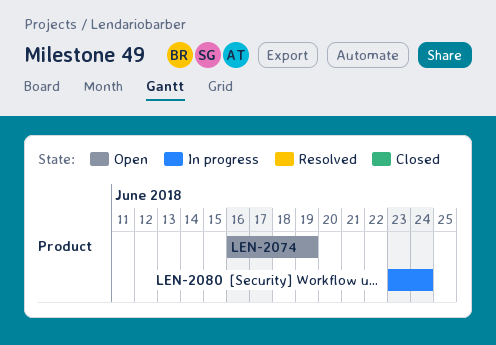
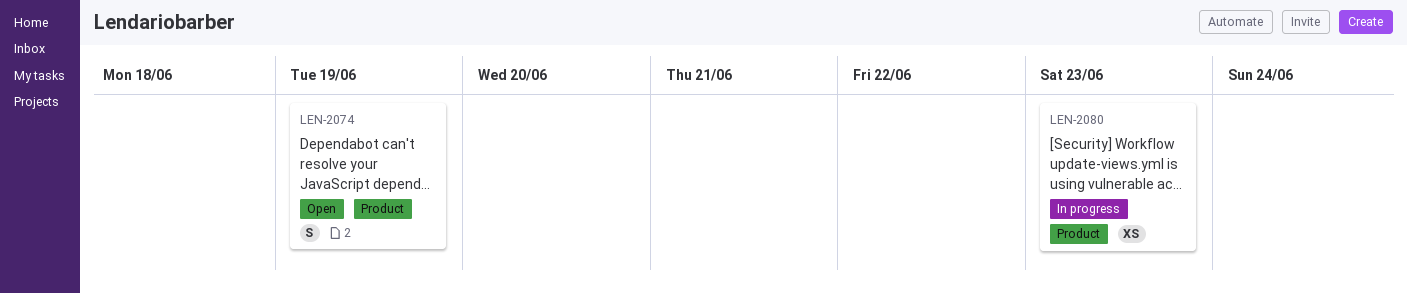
LEN-2080, due: Jun 24 -> Jun 23

